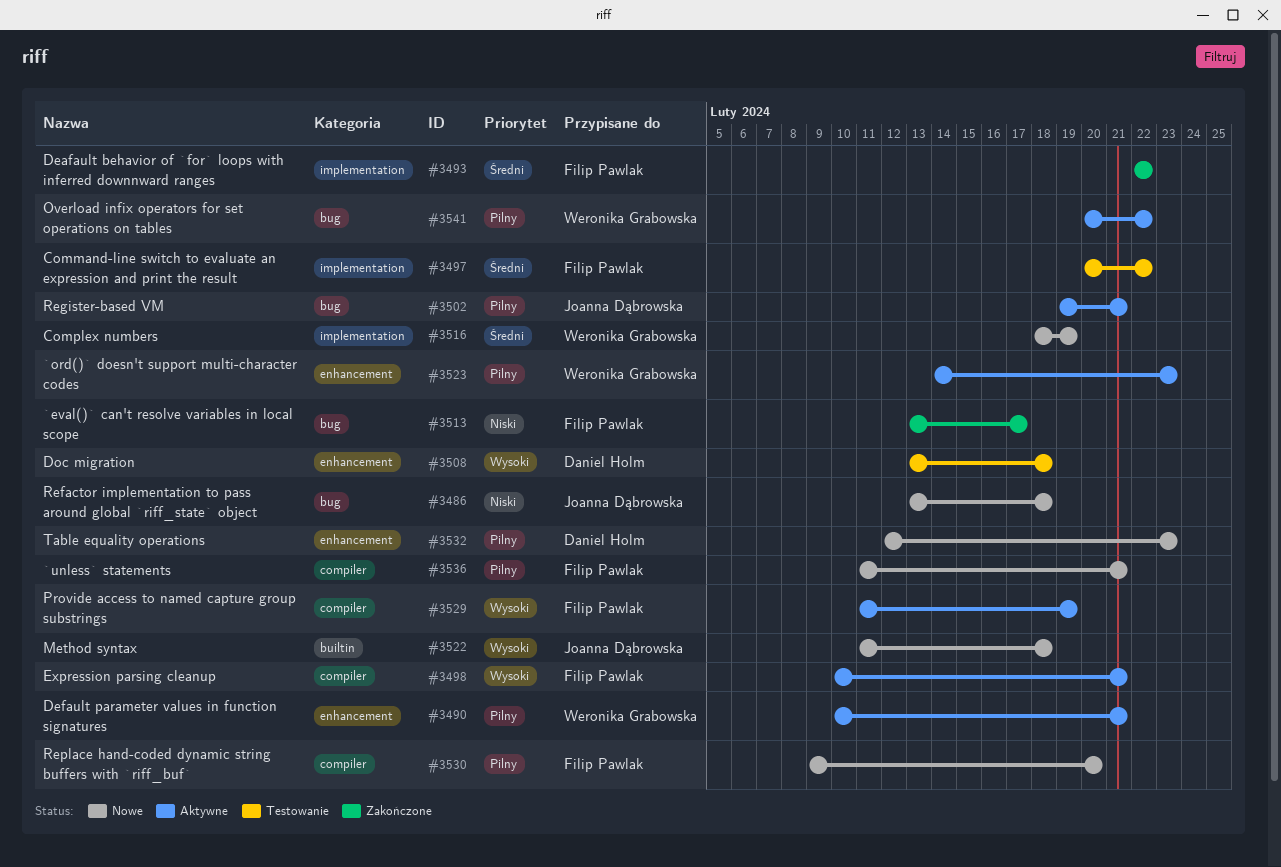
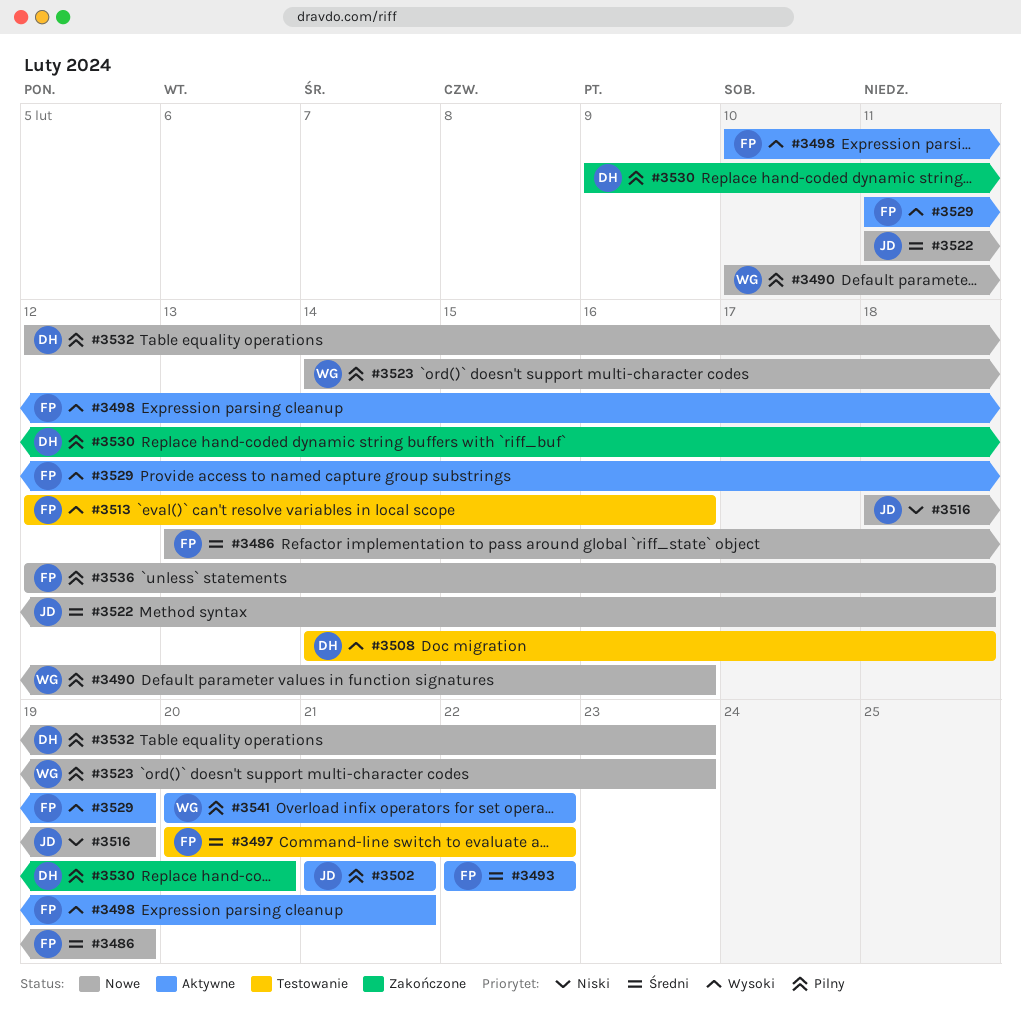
#3486, owner: Joanna Dąbrowska -> Filip Pawlak
#3486, priority: Niski -> Średni
#3486, due: Feb 18 -> Feb 19
#3490, status: Aktywne -> Nowe
#3490, due: Feb 21 -> Feb 16
#3493, status: Zakończone -> Aktywne
#3502, start: Feb 19 -> Feb 21
#3508, start: Feb 13 -> Feb 14
#3513, status: Zakończone -> Testowanie
#3513, priority: Niski -> Wysoki
#3513, start: Feb 13 -> Feb 12
#3513, due: Feb 17 -> Feb 16
#3516, owner: Weronika Grabowska -> Joanna Dąbrowska
#3516, priority: Średni -> Niski
#3522, priority: Wysoki -> Średni
#3523, status: Aktywne -> Nowe
#3530, status: Nowe -> Zakończone
#3530, owner: Filip Pawlak -> Daniel Holm
#3536, start: Feb 11 -> Feb 12
#3536, due: Feb 21 -> Feb 18

